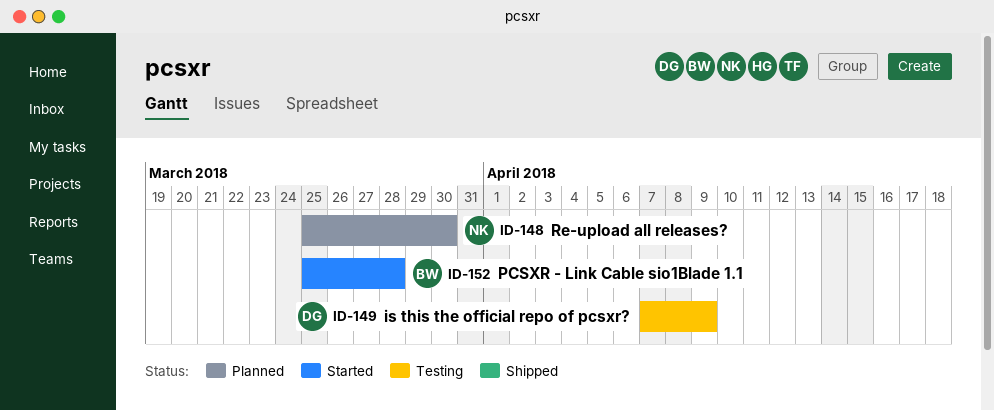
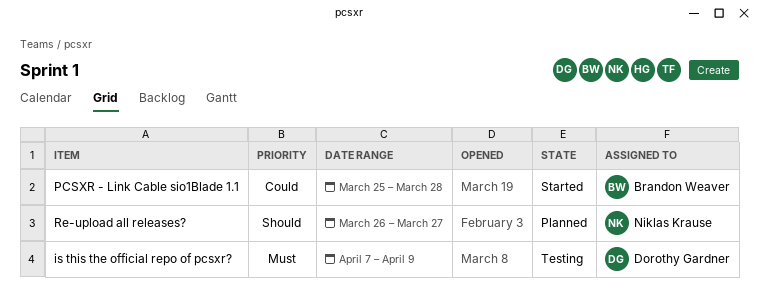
Re-upload all releases?, start: Mar 25 -> Mar 26
Re-upload all releases?, due: Mar 30 -> Mar 27

